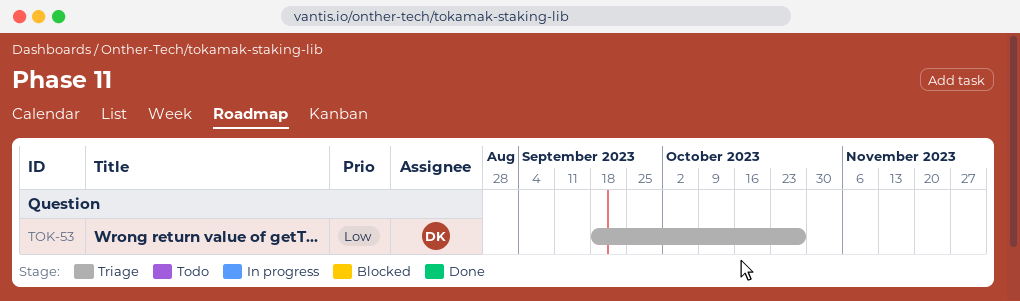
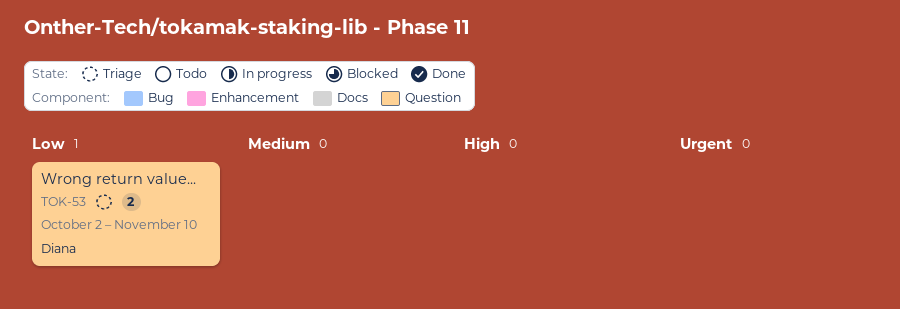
TOK-53, start: Sep 18 -> Oct 2
TOK-53, due: Oct 27 -> Nov 10

